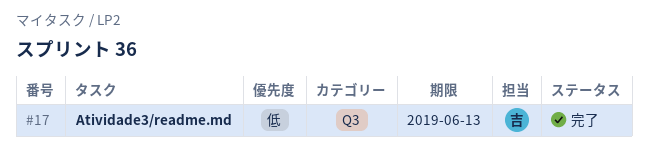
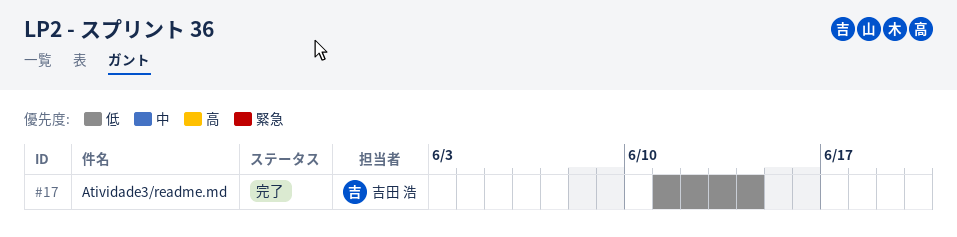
#17, due: Jun 13 -> Jun 14

